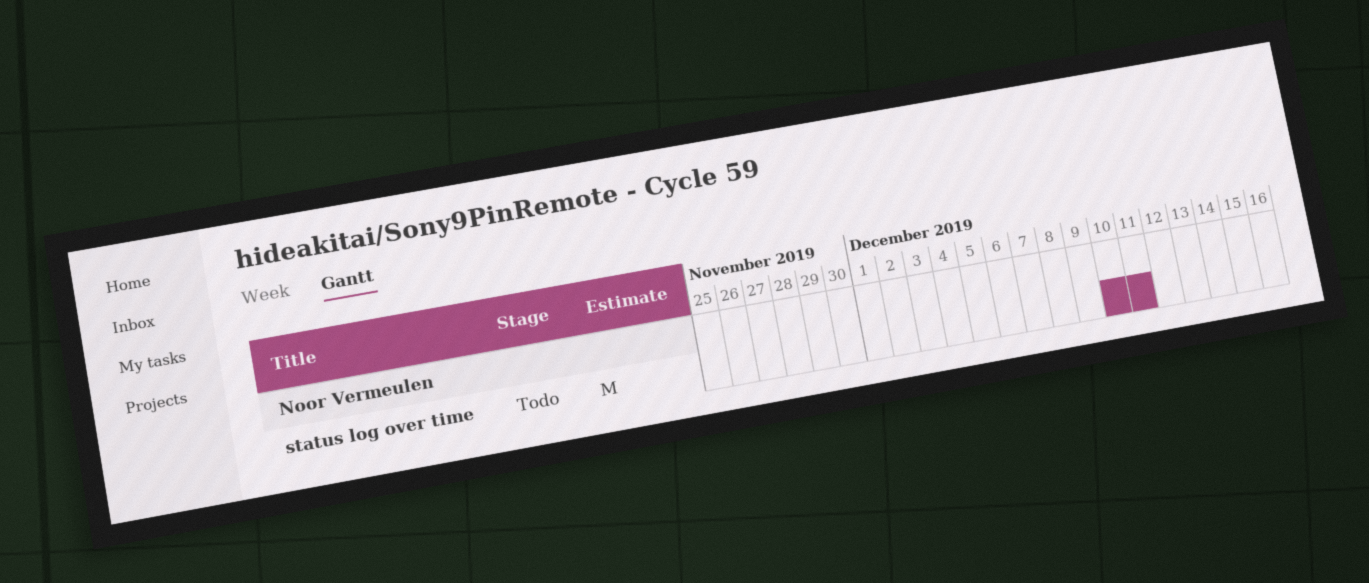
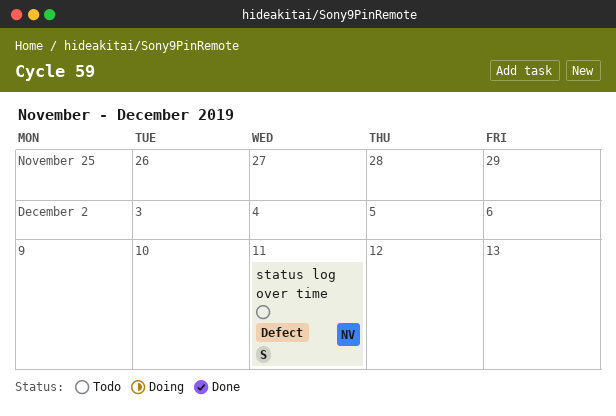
status log over time, estimate: M -> S

